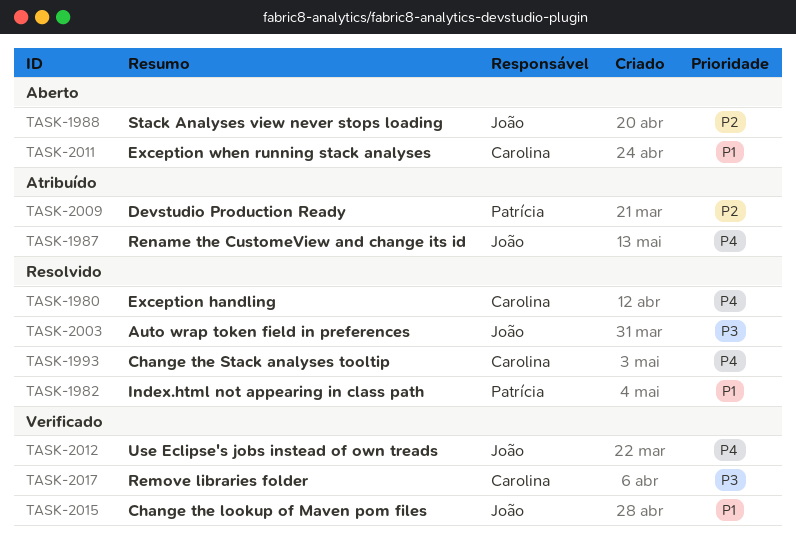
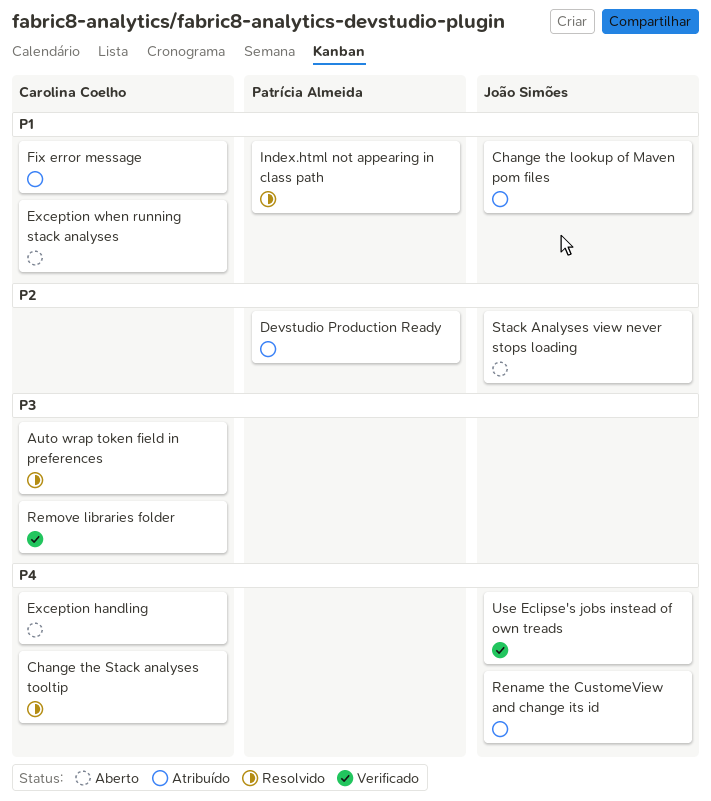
Auto wrap token field in preferences, owner: João Simões -> Carolina Coelho
Change the lookup of Maven pom files, status: Verificado -> Atribuído
Exception handling, status: Resolvido -> Aberto
Fix error message: none -> present

